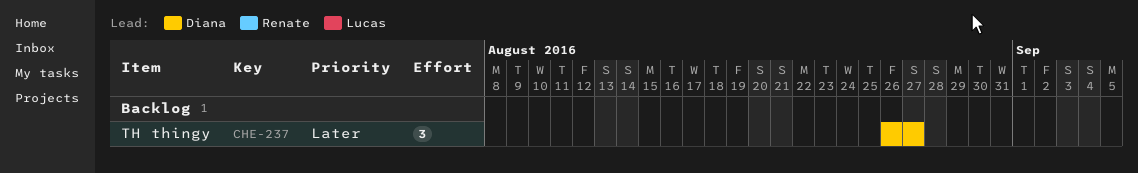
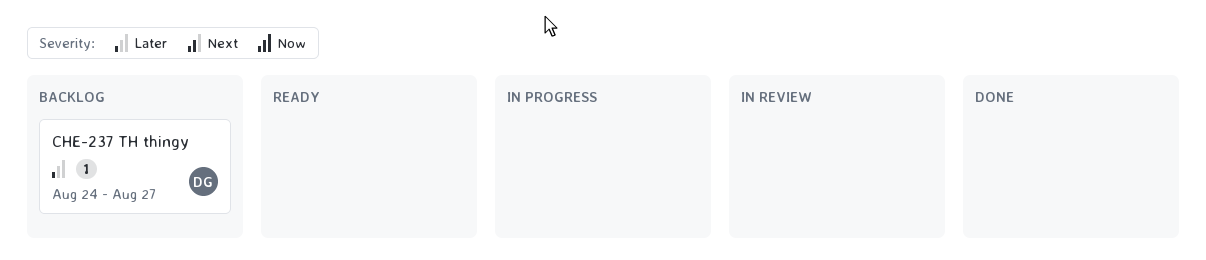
CHE-237, estimate: 3 -> 1
CHE-237, start: Aug 26 -> Aug 24

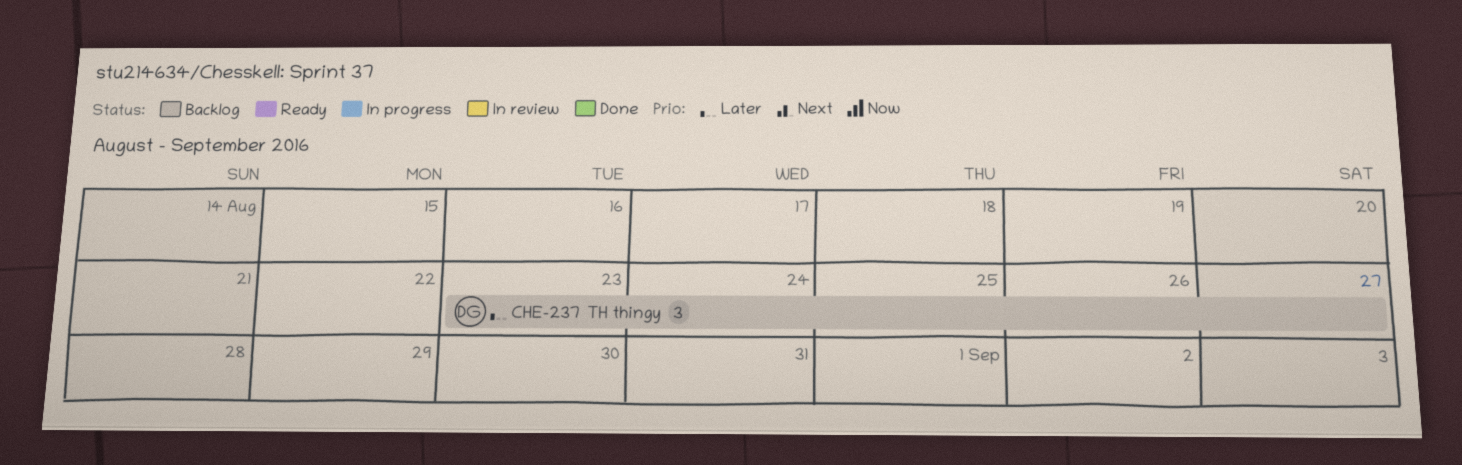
CHE-237, estimate: 1 -> 3
CHE-237, start: Aug 24 -> Aug 23

